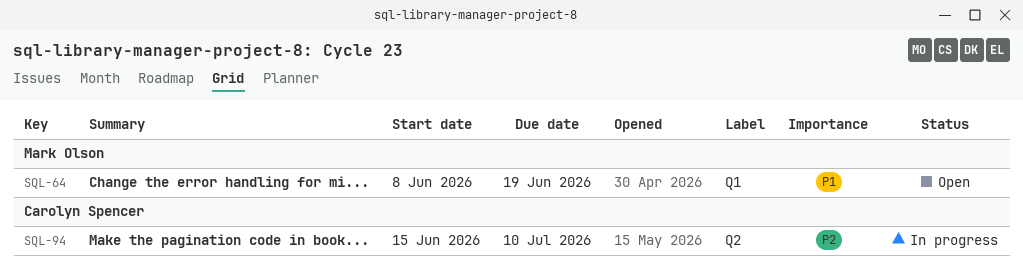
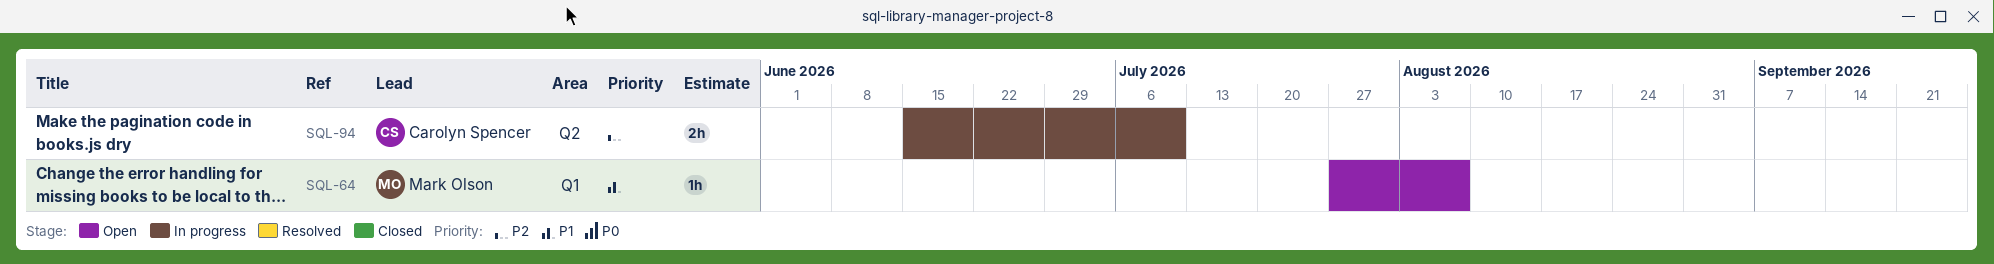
SQL-64, start: Jun 8 -> Jul 27
SQL-64, due: Jun 19 -> Aug 7

